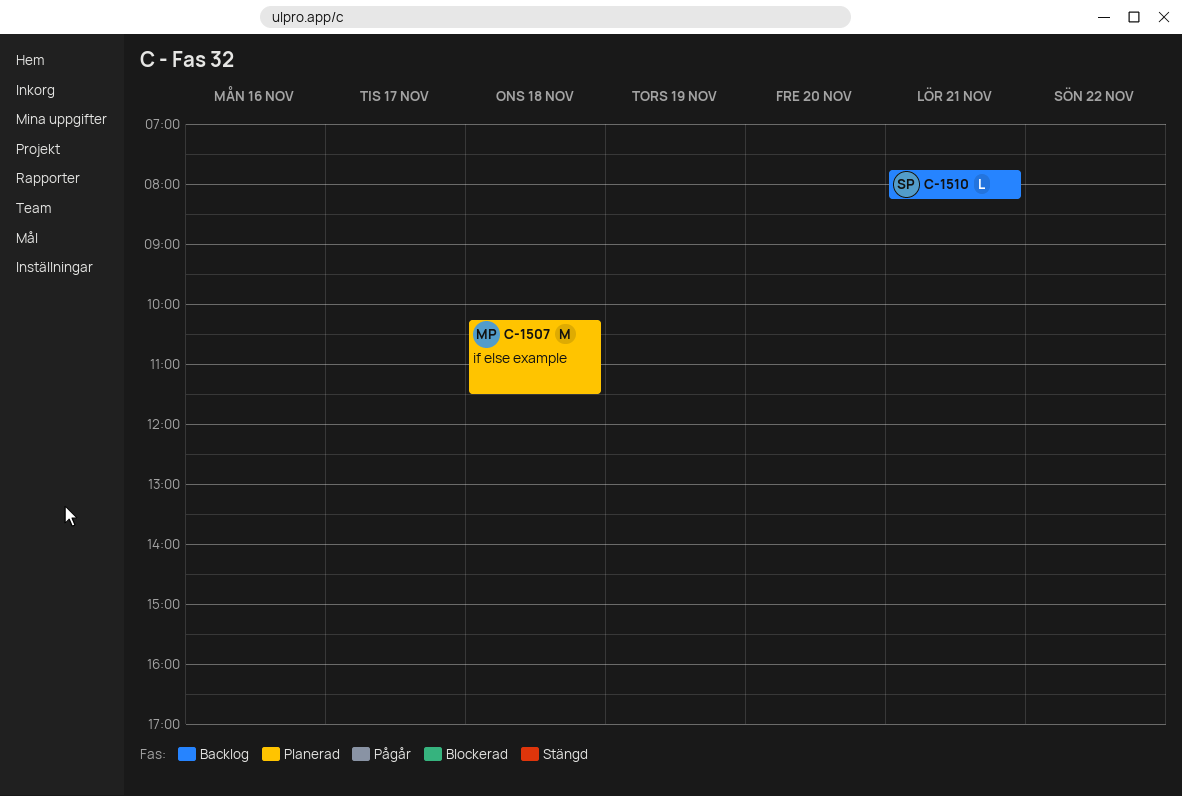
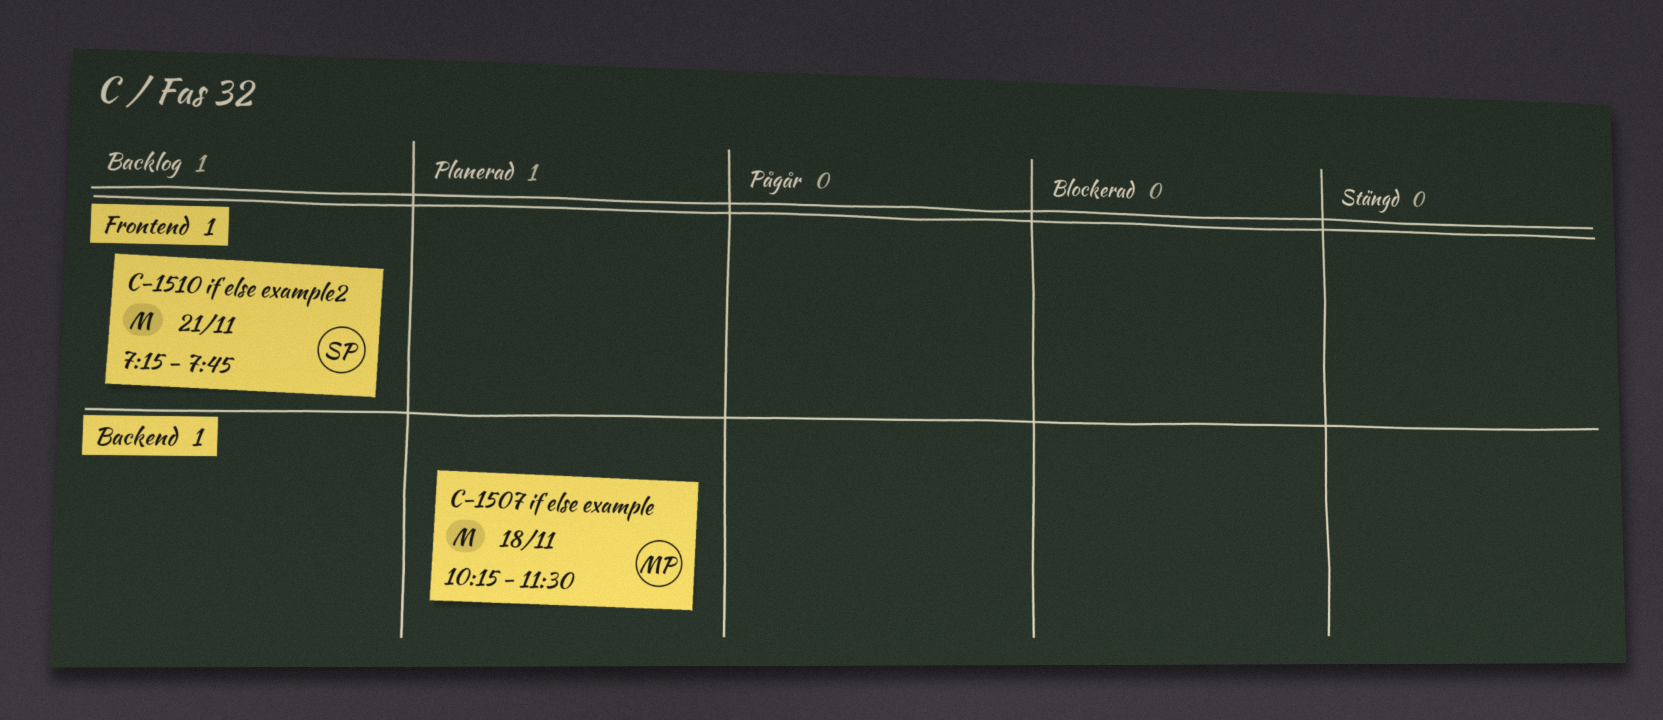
C-1510, estimate: L -> M
C-1510, begins: 07:45 -> 07:15
C-1510, ends: 08:15 -> 07:45

